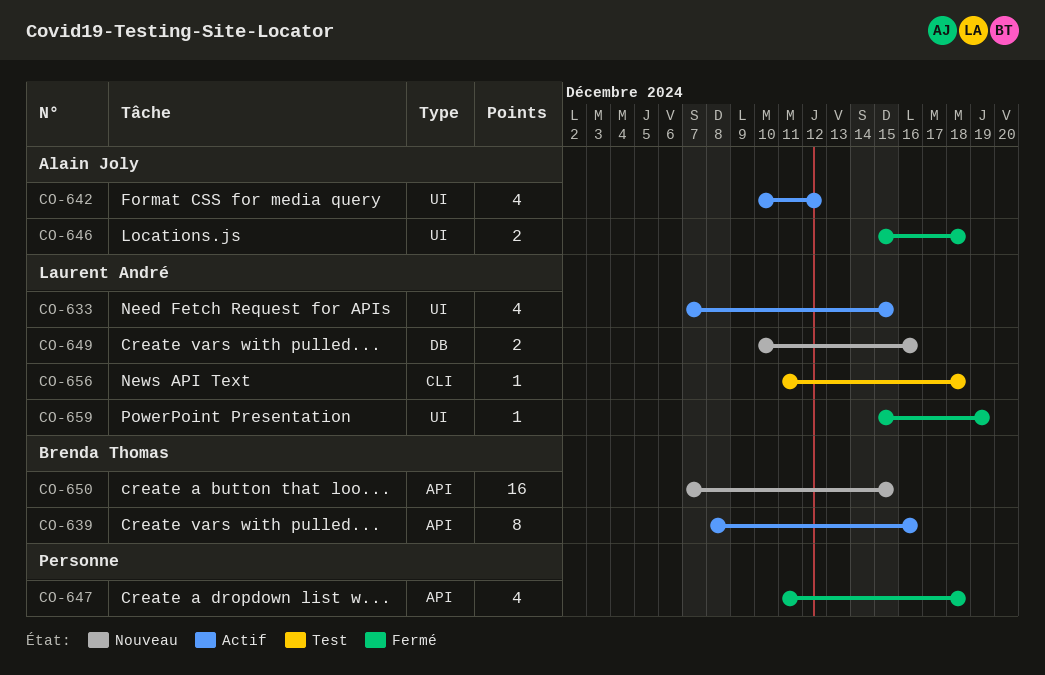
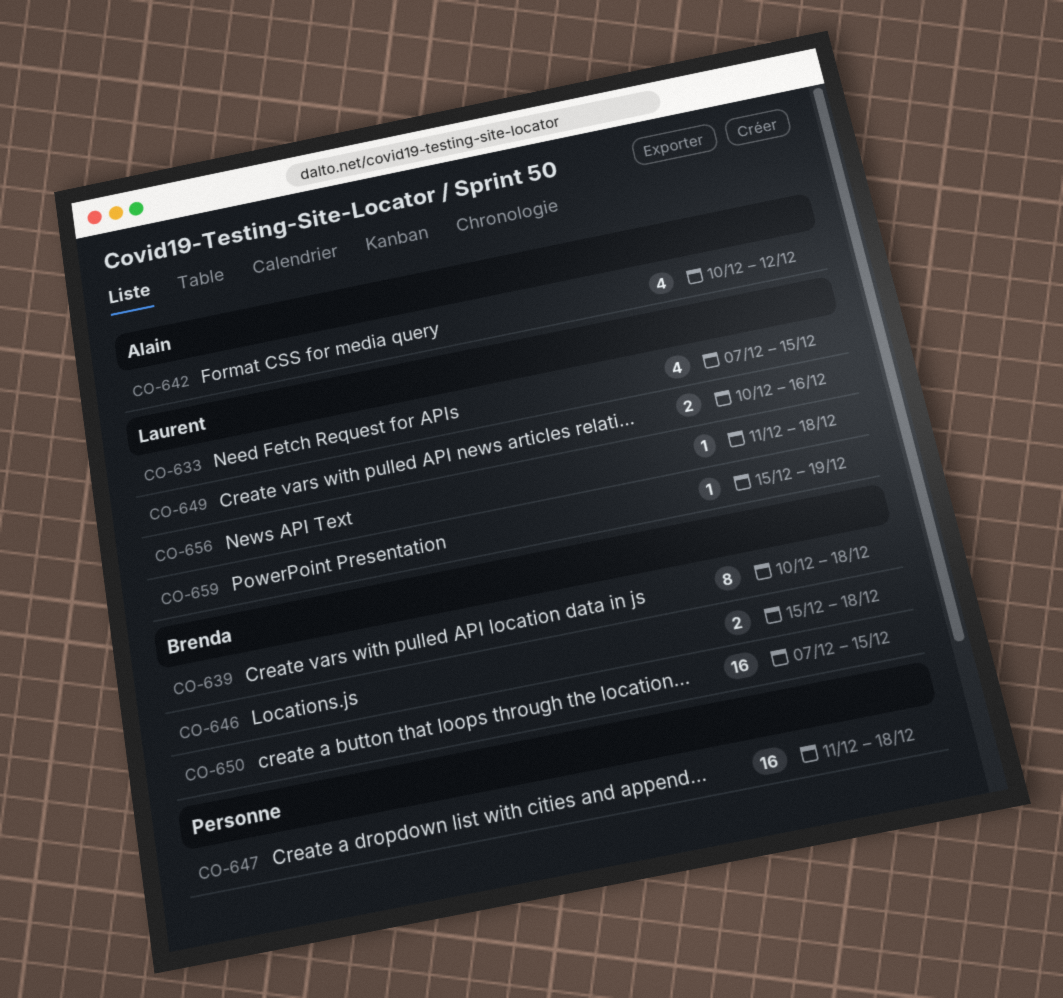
CO-639, start: Dec 8 -> Dec 10
CO-639, due: Dec 16 -> Dec 18
CO-646, owner: Alain Joly -> Brenda Thomas
CO-647, estimate: 4 -> 16

